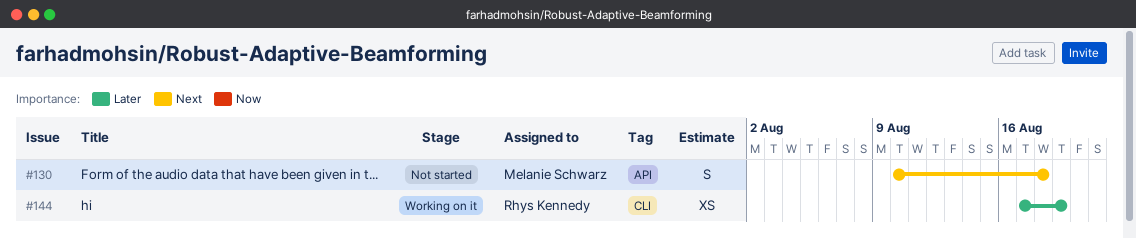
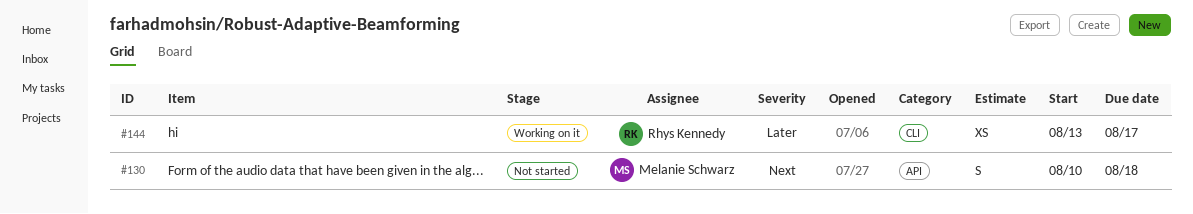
#144, start: Aug 17 -> Aug 13
#144, due: Aug 19 -> Aug 17

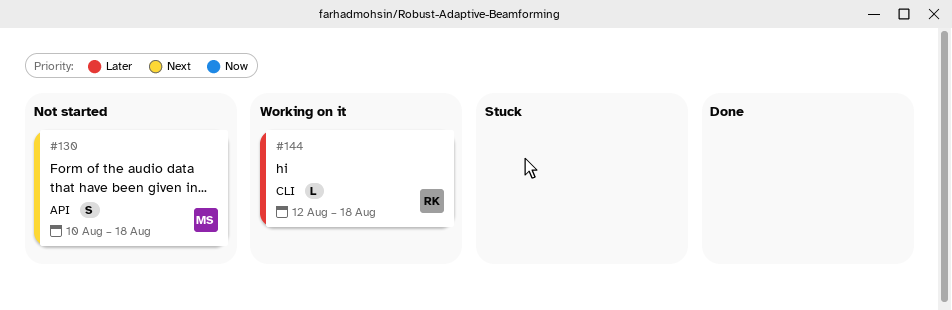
#144, estimate: XS -> L
#144, start: Aug 13 -> Aug 12
#144, due: Aug 17 -> Aug 18

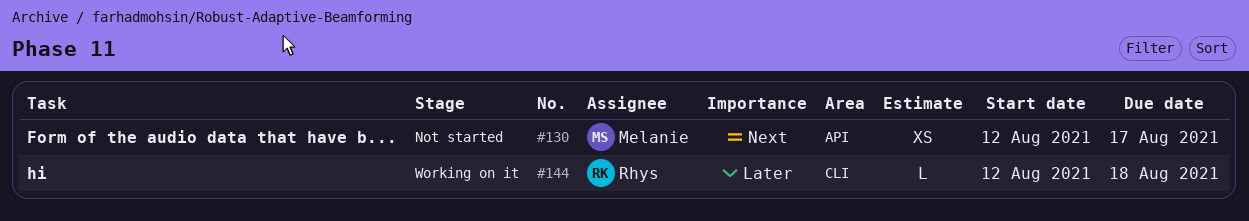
#130, estimate: S -> XS
#130, start: Aug 10 -> Aug 12
#130, due: Aug 18 -> Aug 17

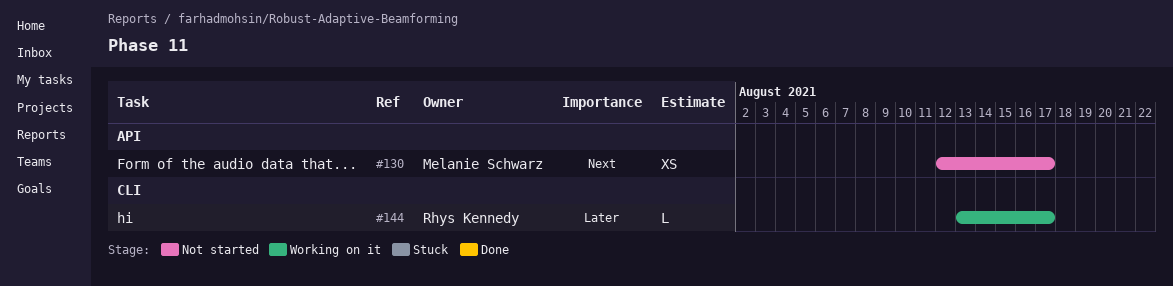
#144, start: Aug 12 -> Aug 13
#144, due: Aug 18 -> Aug 17

